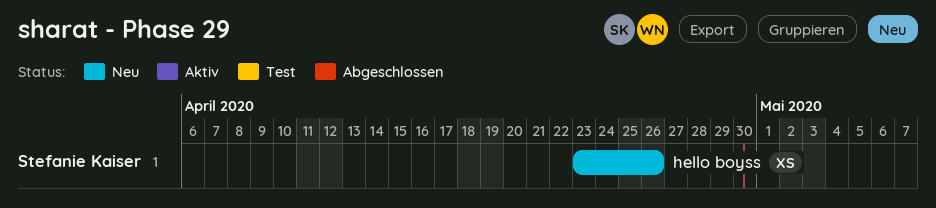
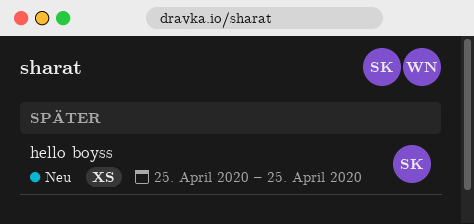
hello boyss, start: Apr 23 -> Apr 25
hello boyss, due: Apr 26 -> Apr 25

